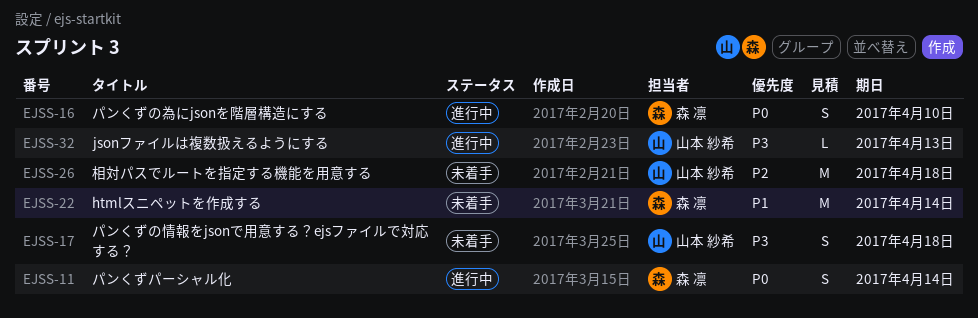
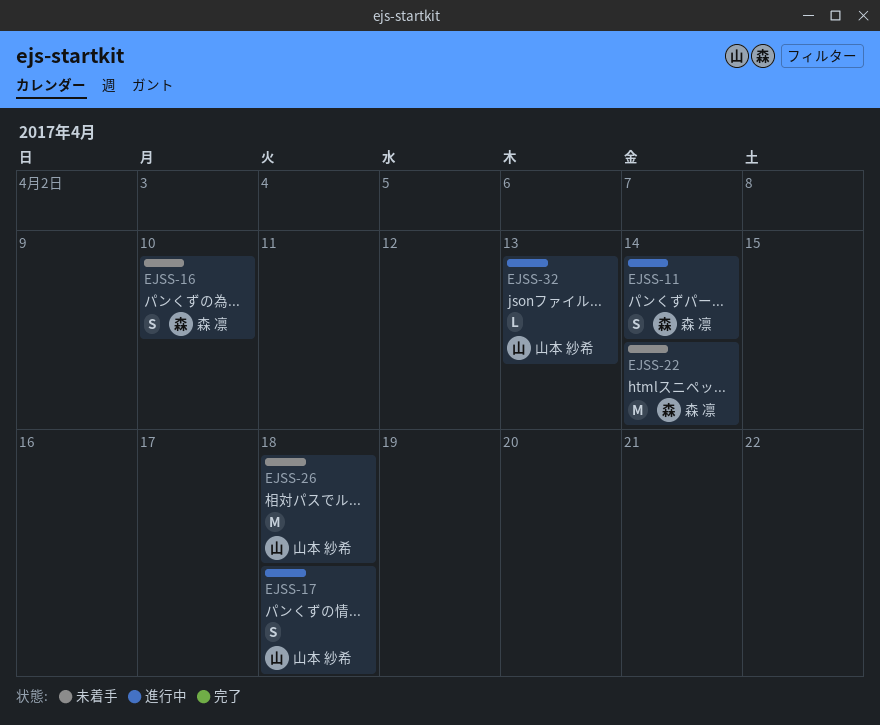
EJSS-16, status: 進行中 -> 未着手
EJSS-17, status: 未着手 -> 進行中

